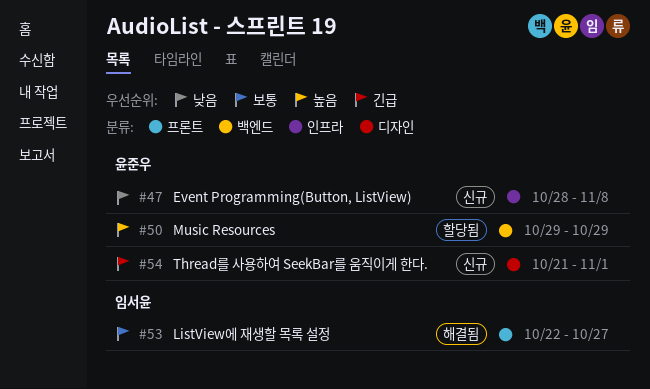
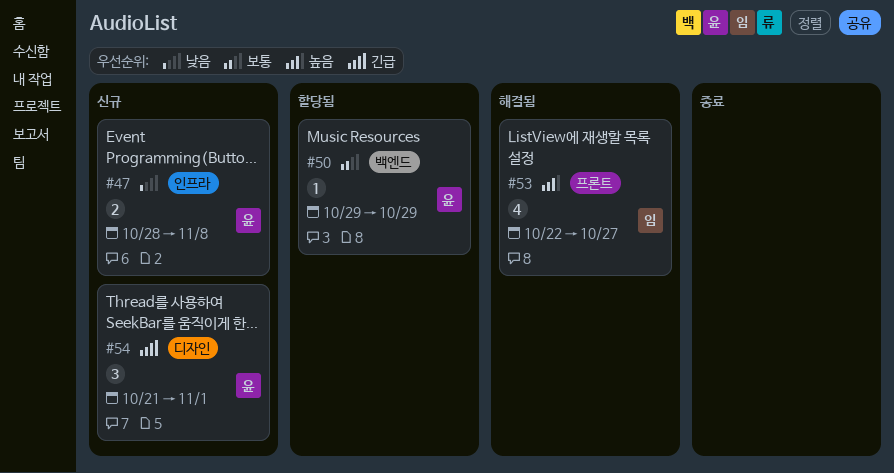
#50, priority: 높음 -> 보통
#53, priority: 보통 -> 높음

